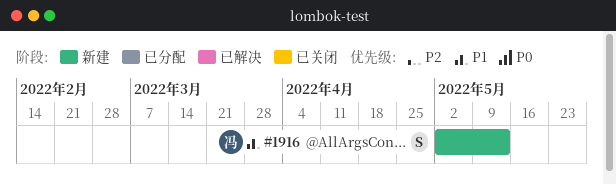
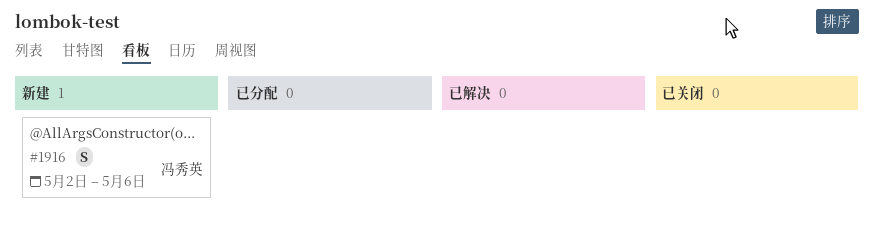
#1916, due: May 13 -> May 6

